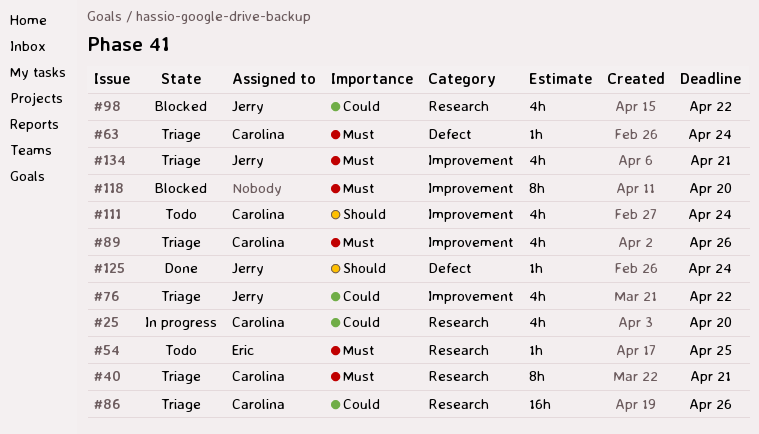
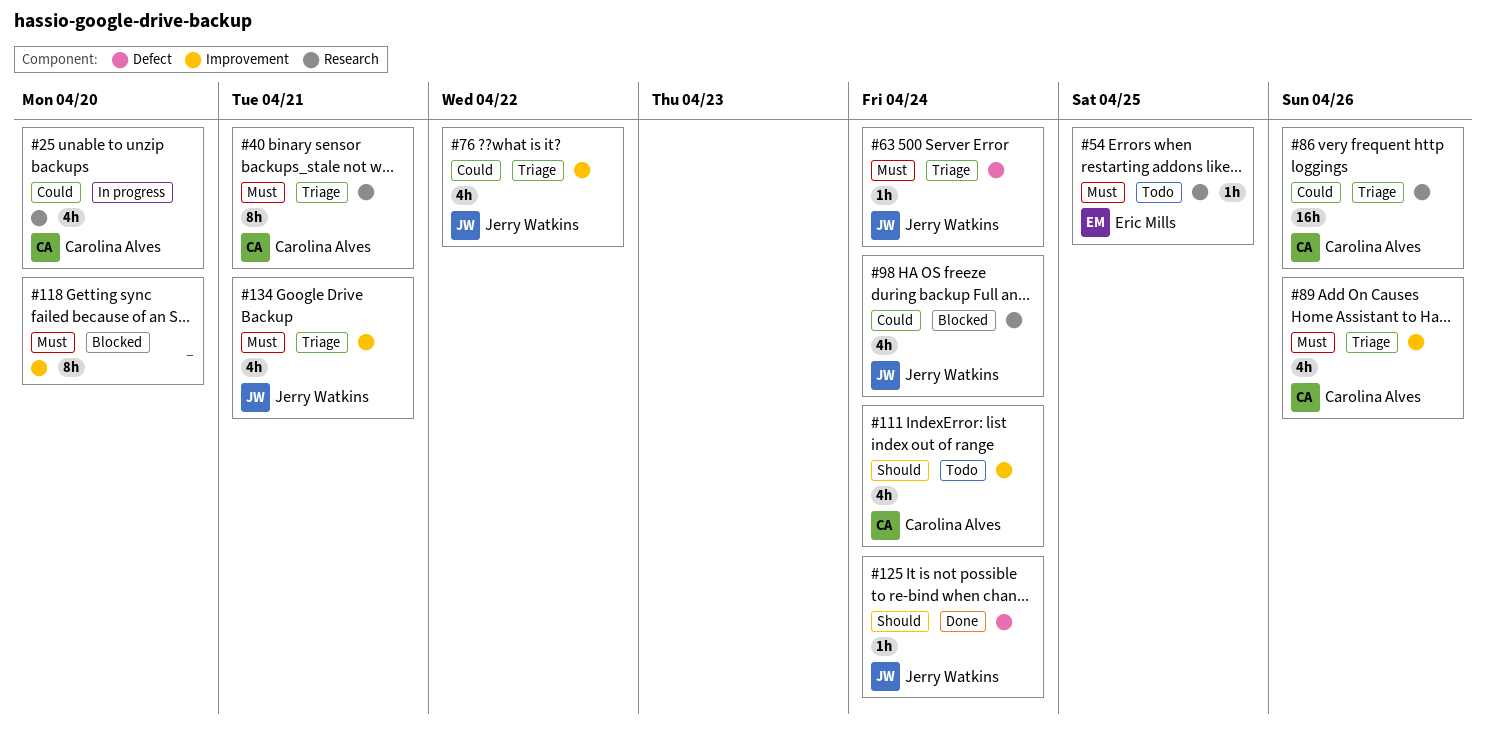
#63, owner: Carolina Alves -> Jerry Watkins
#98, due: Apr 22 -> Apr 24

